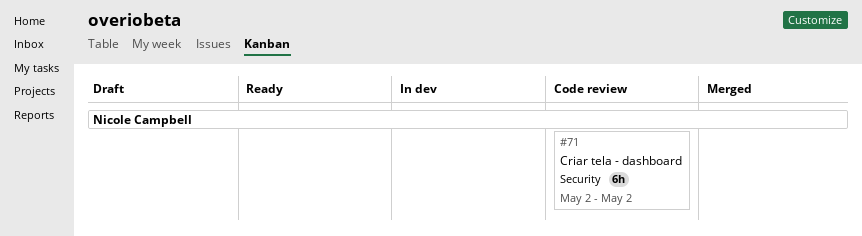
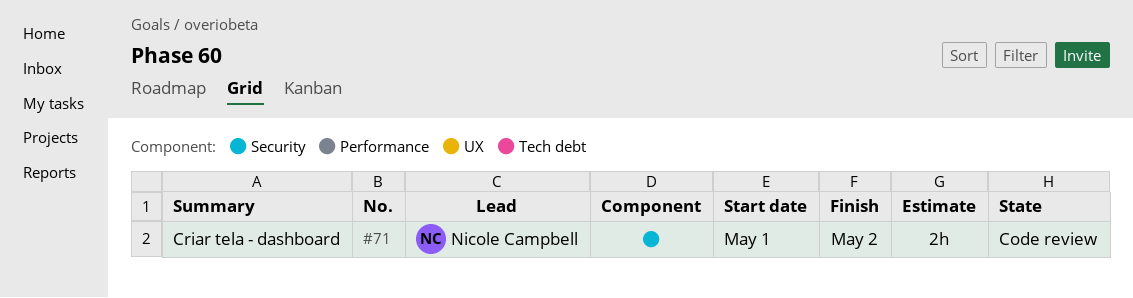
#71, estimate: 6h -> 2h
#71, start: May 2 -> May 1

